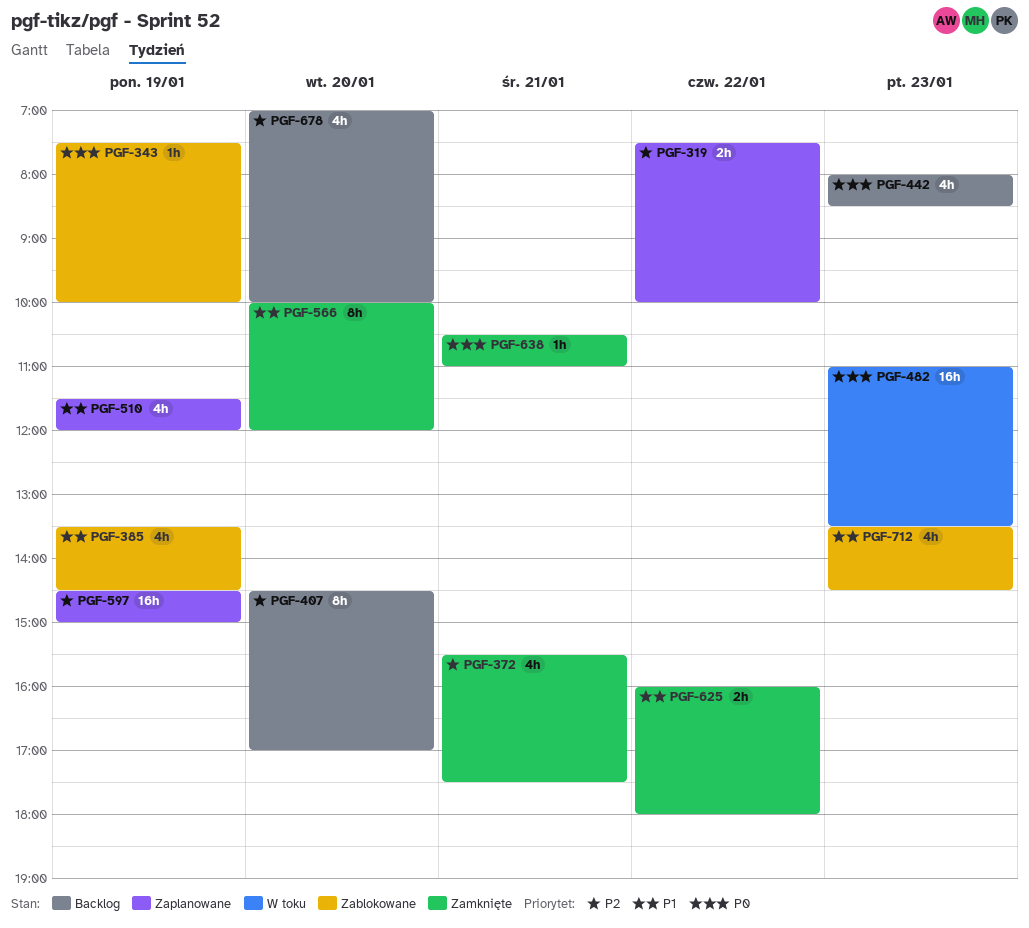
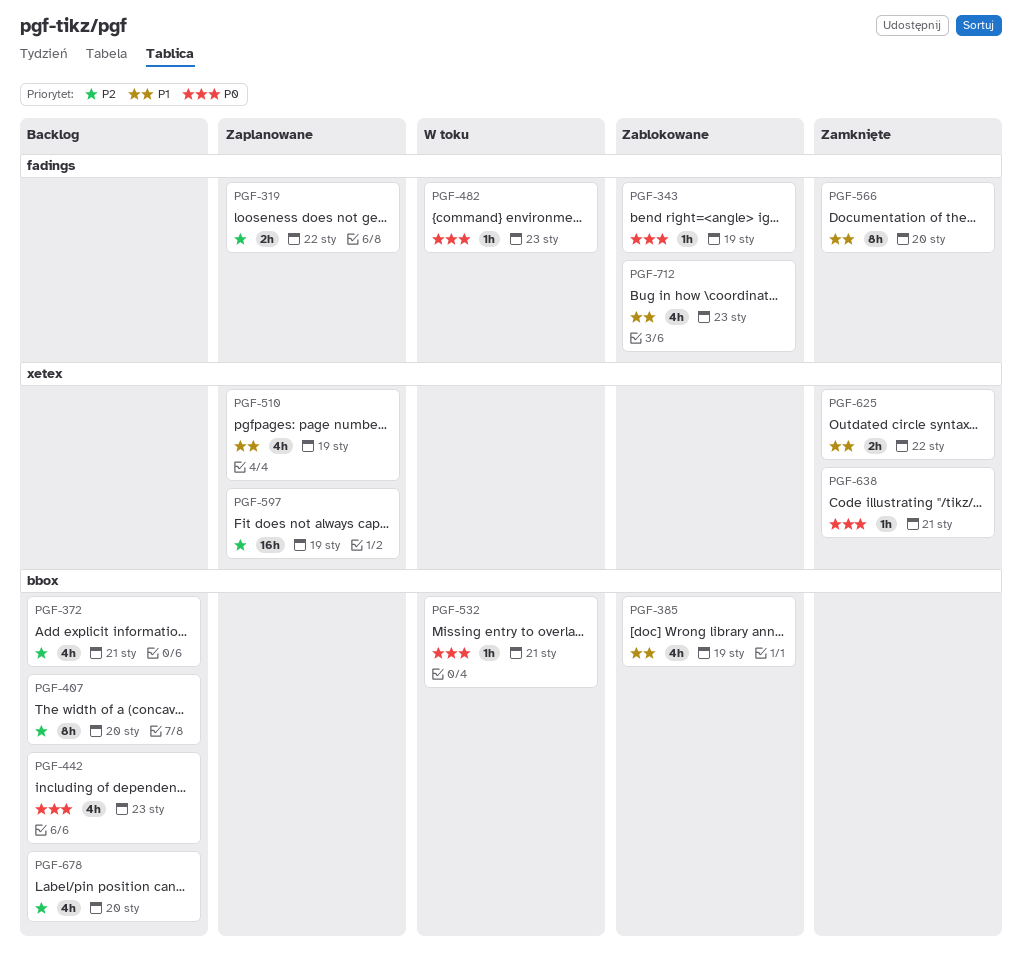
PGF-372, status: Zamknięte -> Backlog
PGF-482, estimate: 16h -> 1h
PGF-532: none -> present

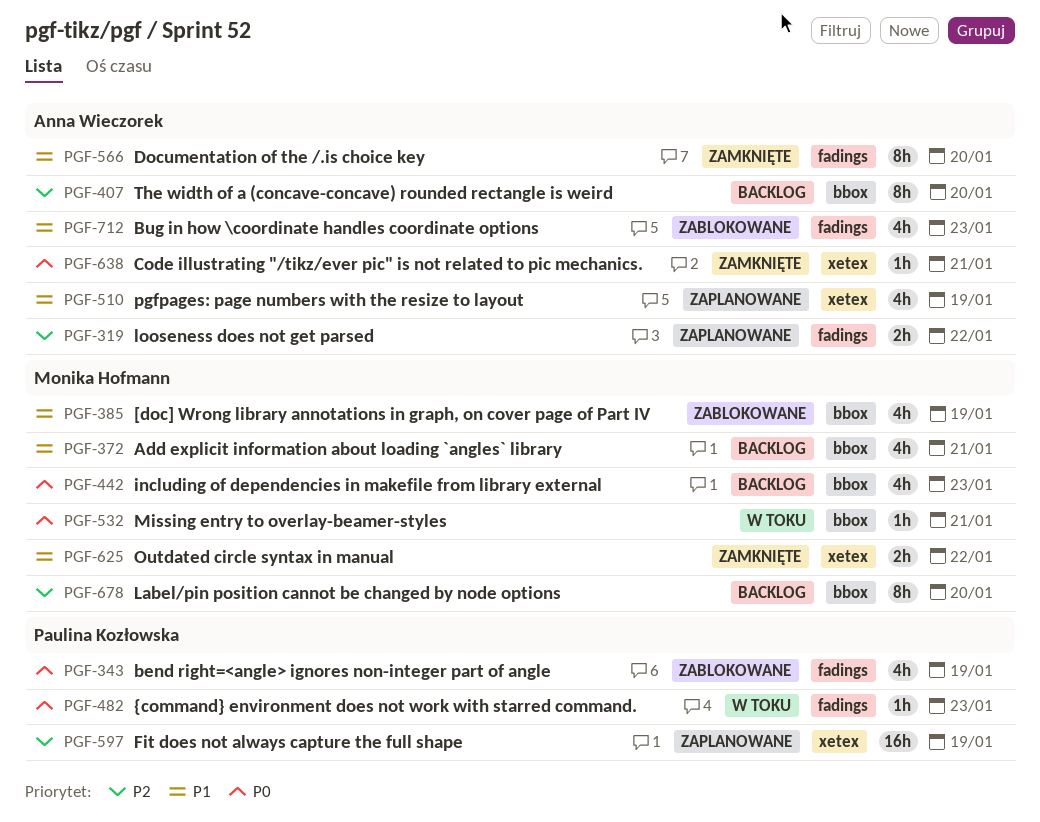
PGF-343, estimate: 1h -> 4h
PGF-372, priority: P2 -> P1
PGF-678, estimate: 4h -> 8h

